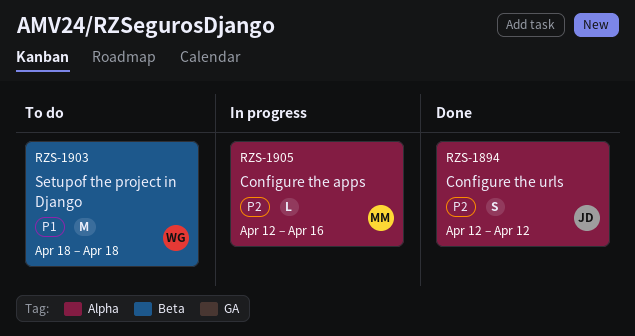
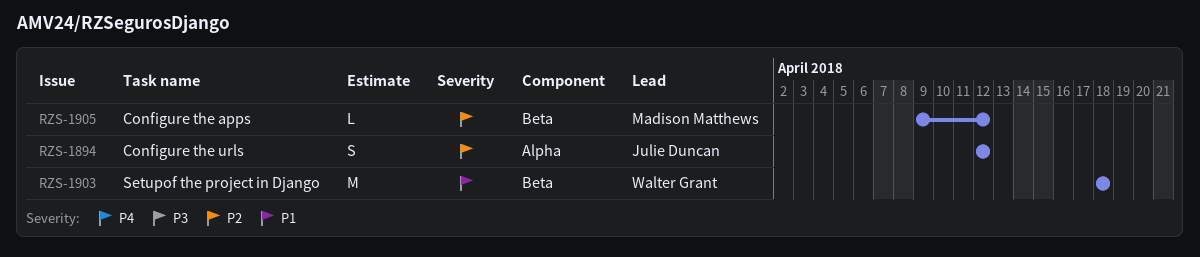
RZS-1905, label: Alpha -> Beta
RZS-1905, start: Apr 12 -> Apr 9
RZS-1905, due: Apr 16 -> Apr 12

